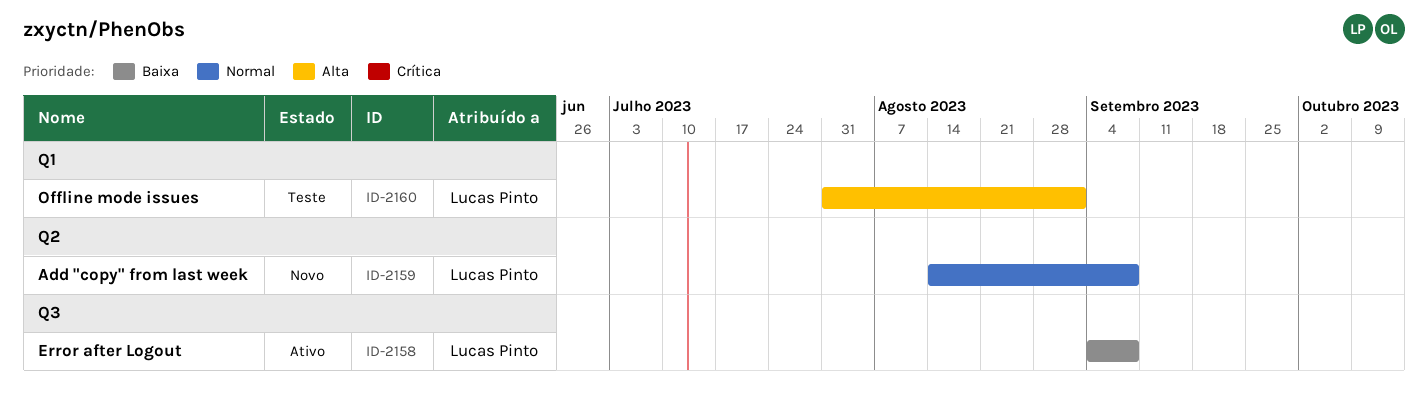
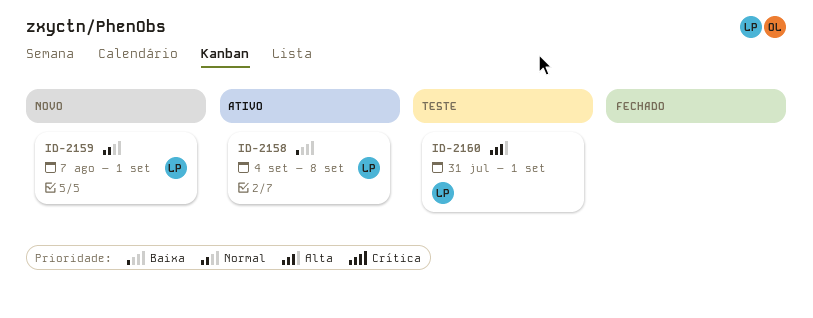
ID-2159, start: Aug 14 -> Aug 7
ID-2159, due: Sep 8 -> Sep 1

